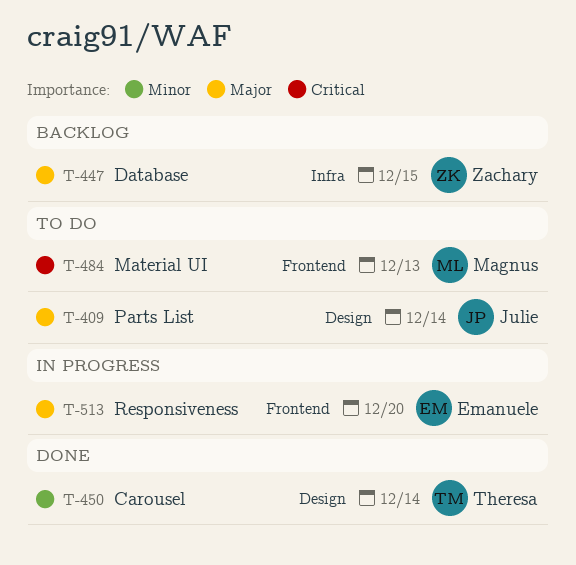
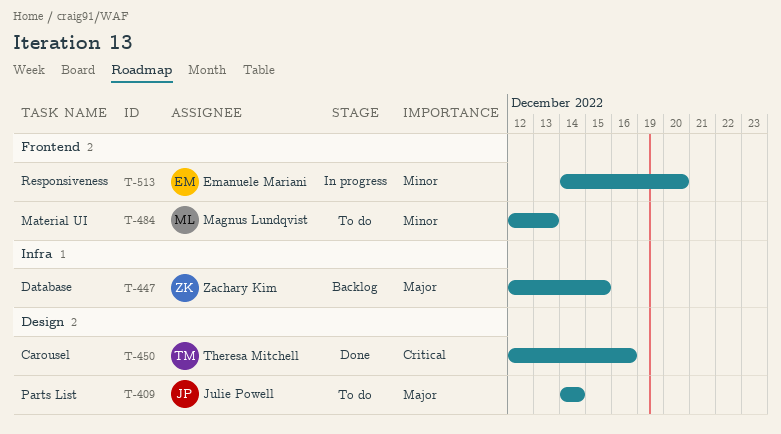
T-450, priority: Minor -> Critical
T-450, due: Dec 14 -> Dec 16
T-484, priority: Critical -> Minor
T-513, priority: Major -> Minor

